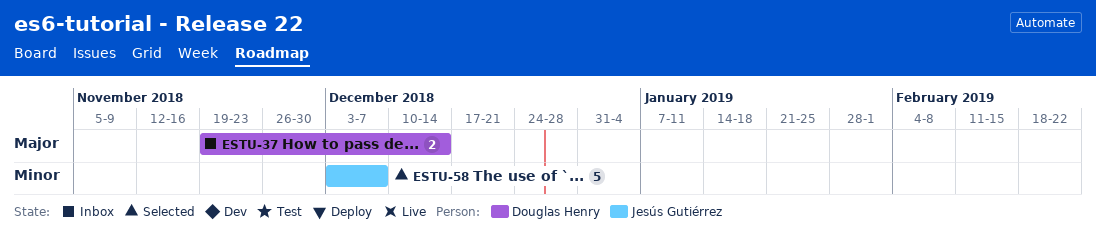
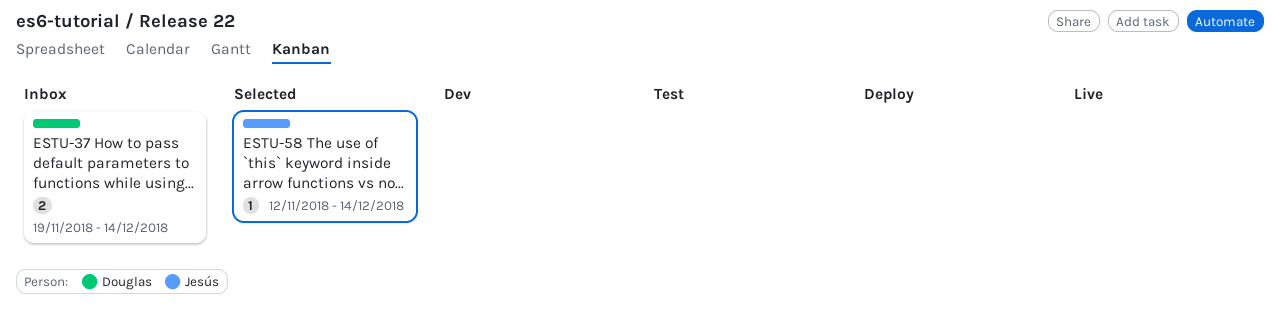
ESTU-58, estimate: 5 -> 1
ESTU-58, start: Dec 3 -> Nov 12
ESTU-58, due: Dec 7 -> Dec 14

